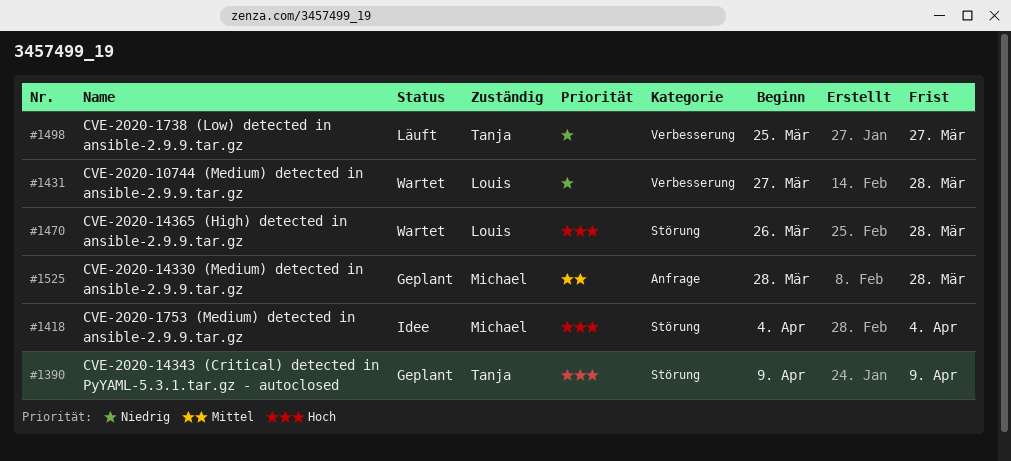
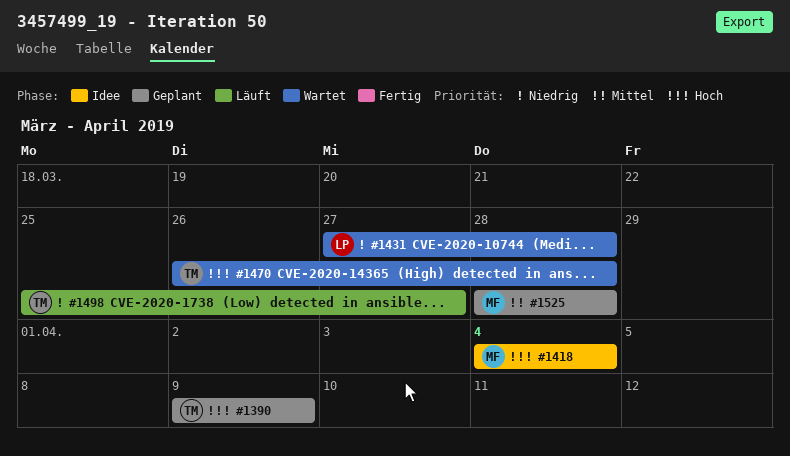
#1470, owner: Louis -> Tanja

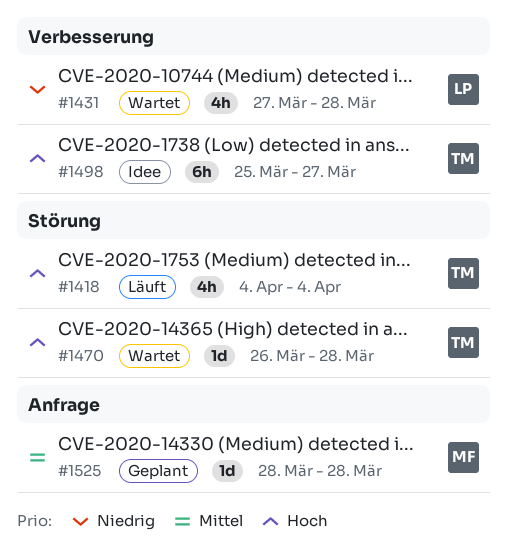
#1390: present -> none
#1418, status: Idee -> Läuft
#1418, owner: MF -> TM
#1498, status: Läuft -> Idee
#1498, priority: Niedrig -> Hoch

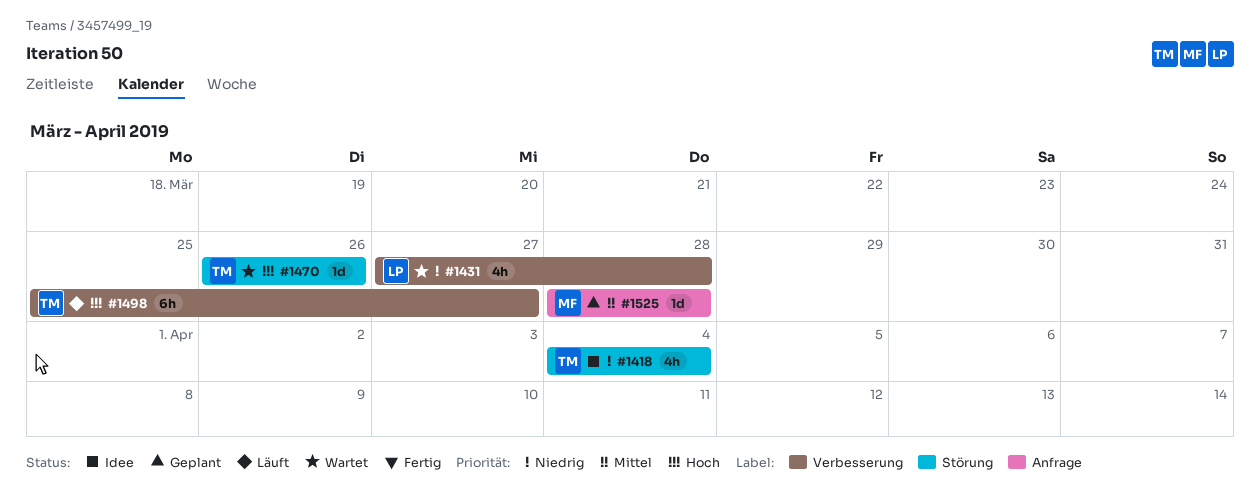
#1418, status: Läuft -> Idee
#1418, priority: Hoch -> Niedrig
#1470, due: Mar 28 -> Mar 26
#1498, status: Idee -> Läuft

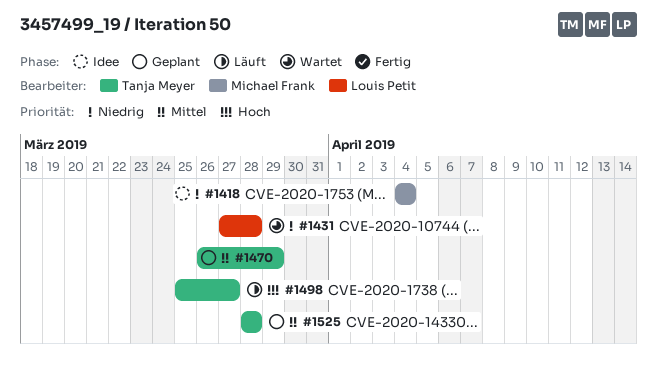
#1418, owner: Tanja Meyer -> Michael Frank
#1470, status: Wartet -> Geplant
#1470, priority: Hoch -> Mittel
#1470, due: Mar 26 -> Mar 29
#1525, owner: Michael Frank -> Tanja Meyer

